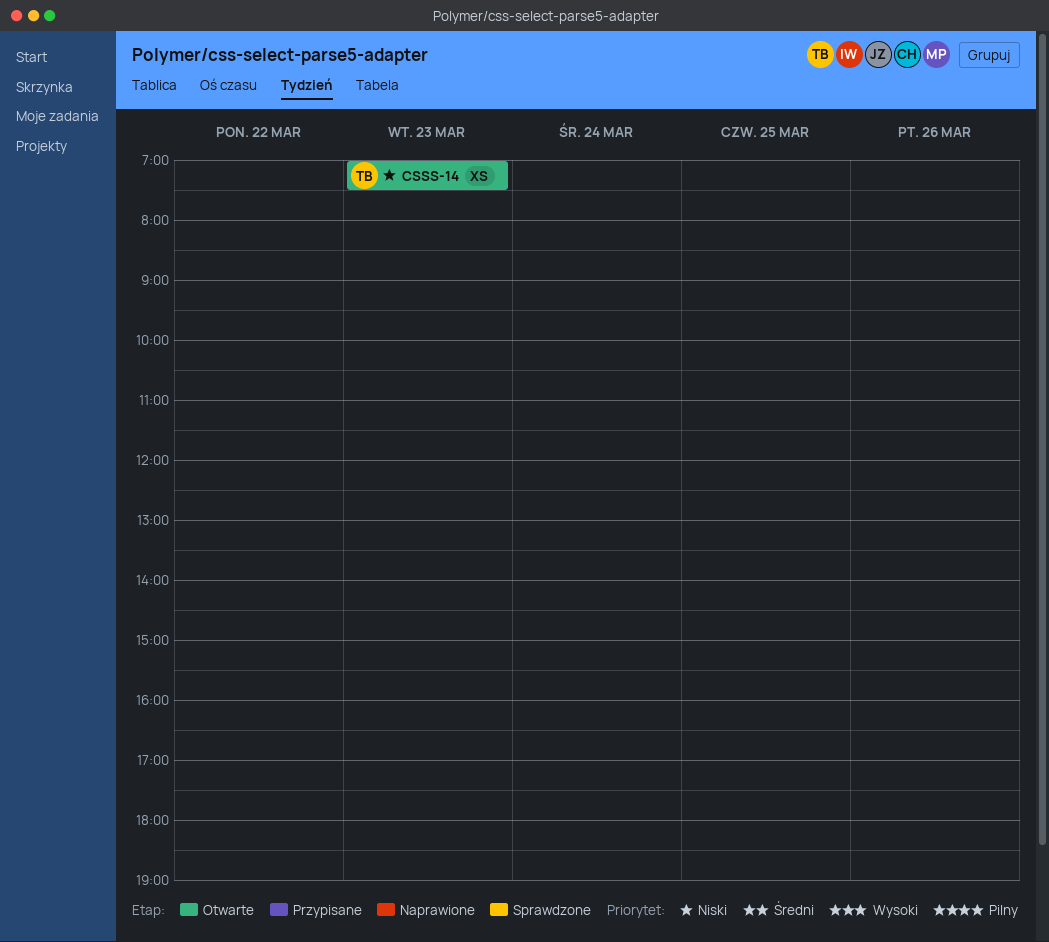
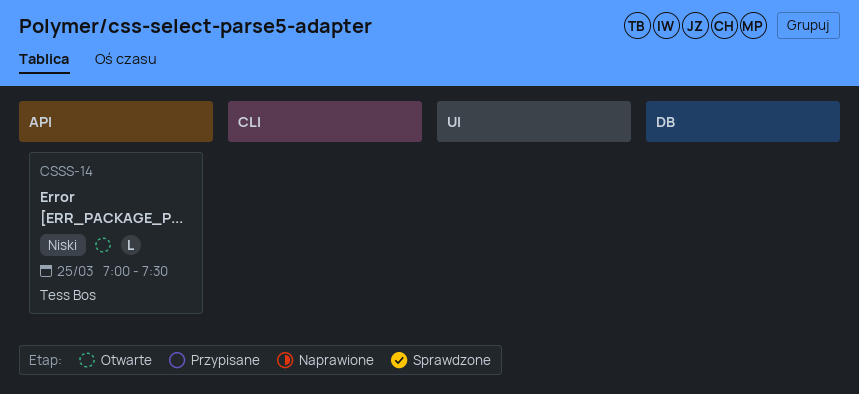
CSSS-14, estimate: XS -> L
CSSS-14, day: Mar 23 -> Mar 25

